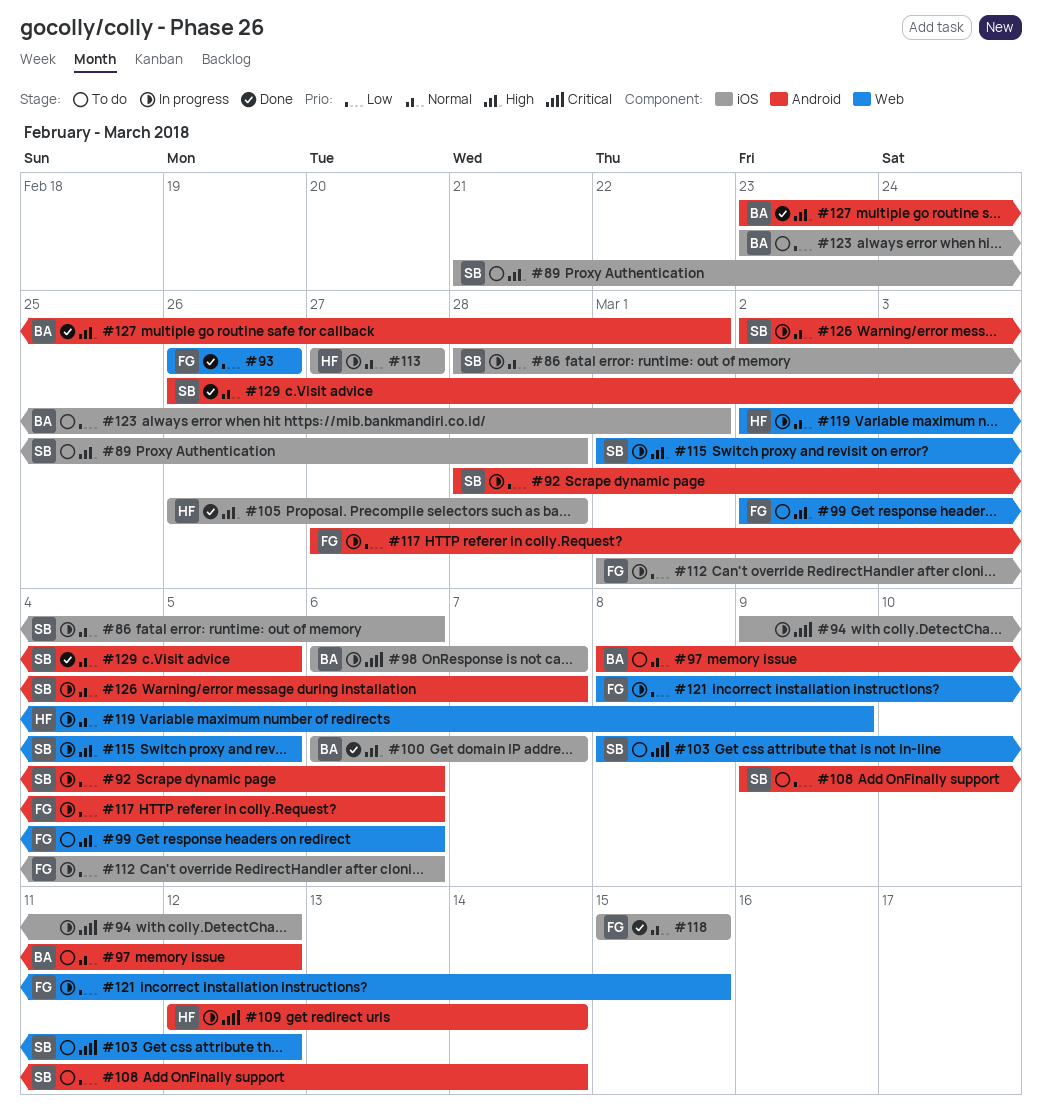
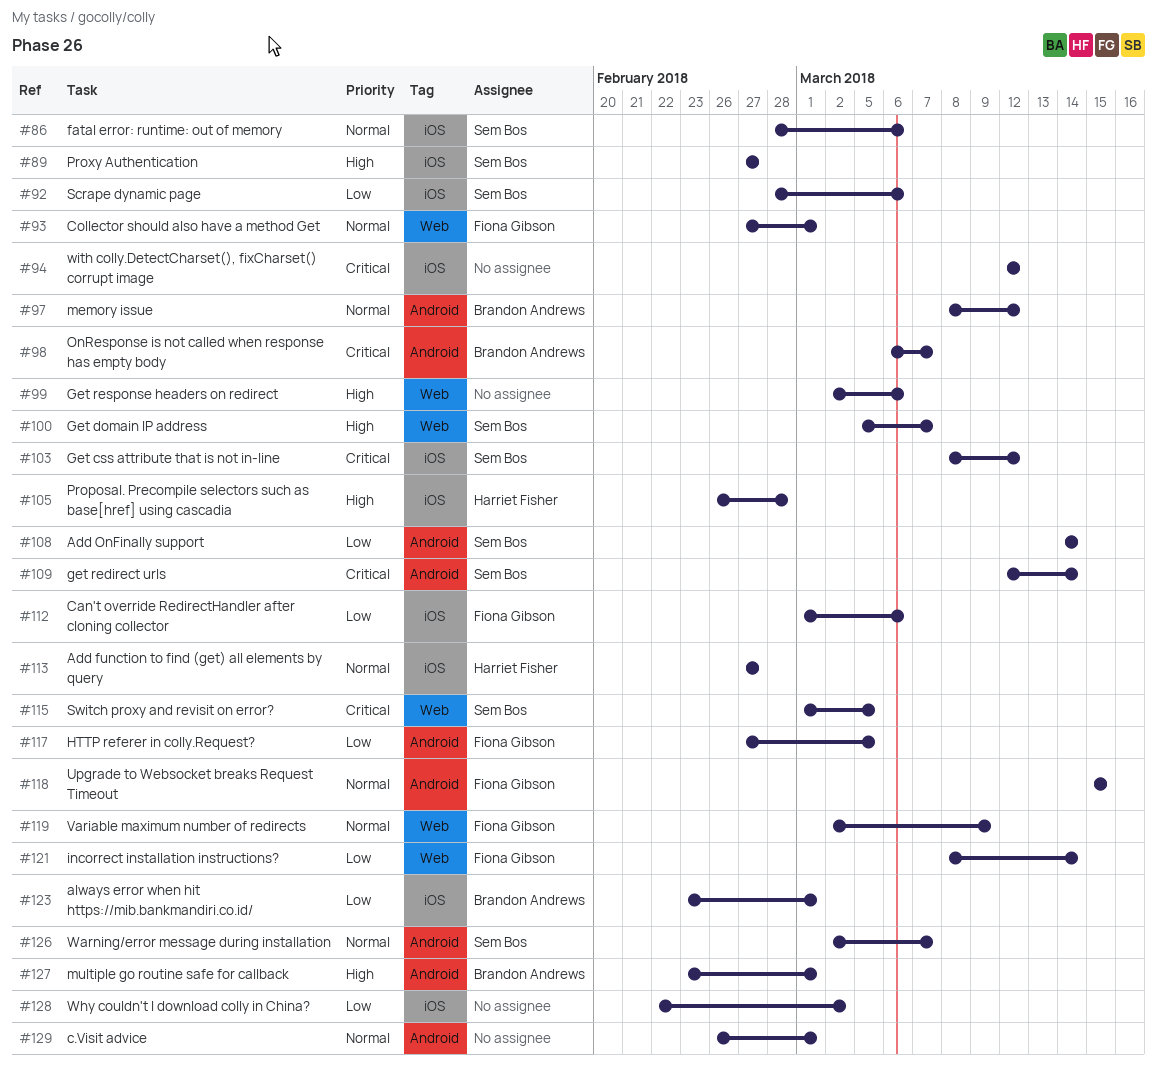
#89, start: Feb 21 -> Feb 27
#89, due: Feb 28 -> Feb 27
#92, label: Android -> iOS
#93, priority: Low -> Normal
#93, start: Feb 26 -> Feb 27
#93, due: Feb 26 -> Mar 1
#94, start: Mar 9 -> Mar 12
#98, label: iOS -> Android
#99, owner: Fiona Gibson -> none
#100, owner: Brandon Andrews -> Sem Bos
#100, label: iOS -> Web
#100, start: Mar 6 -> Mar 5
#103, label: Web -> iOS
#108, start: Mar 9 -> Mar 14
#109, owner: Harriet Fisher -> Sem Bos
#115, priority: High -> Critical
#117, due: Mar 6 -> Mar 5
#118, label: iOS -> Android
#119, owner: Harriet Fisher -> Fiona Gibson
#121, due: Mar 15 -> Mar 14
#128: none -> present
#129, owner: Sem Bos -> none
#129, due: Mar 5 -> Mar 1

